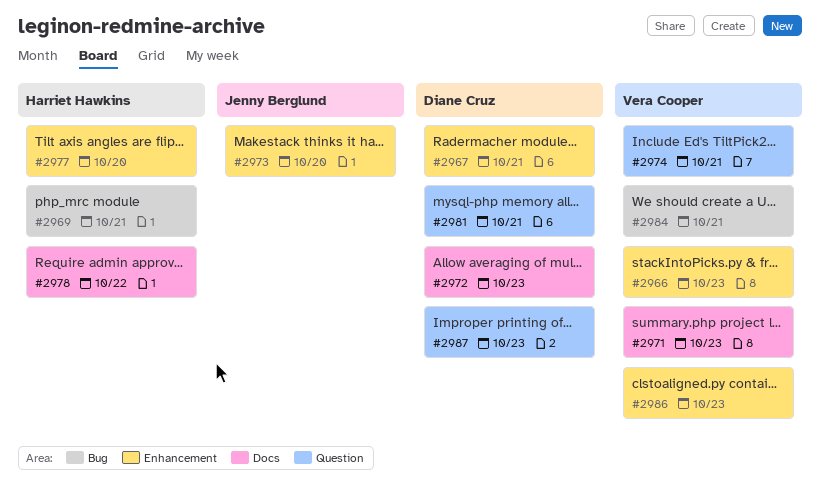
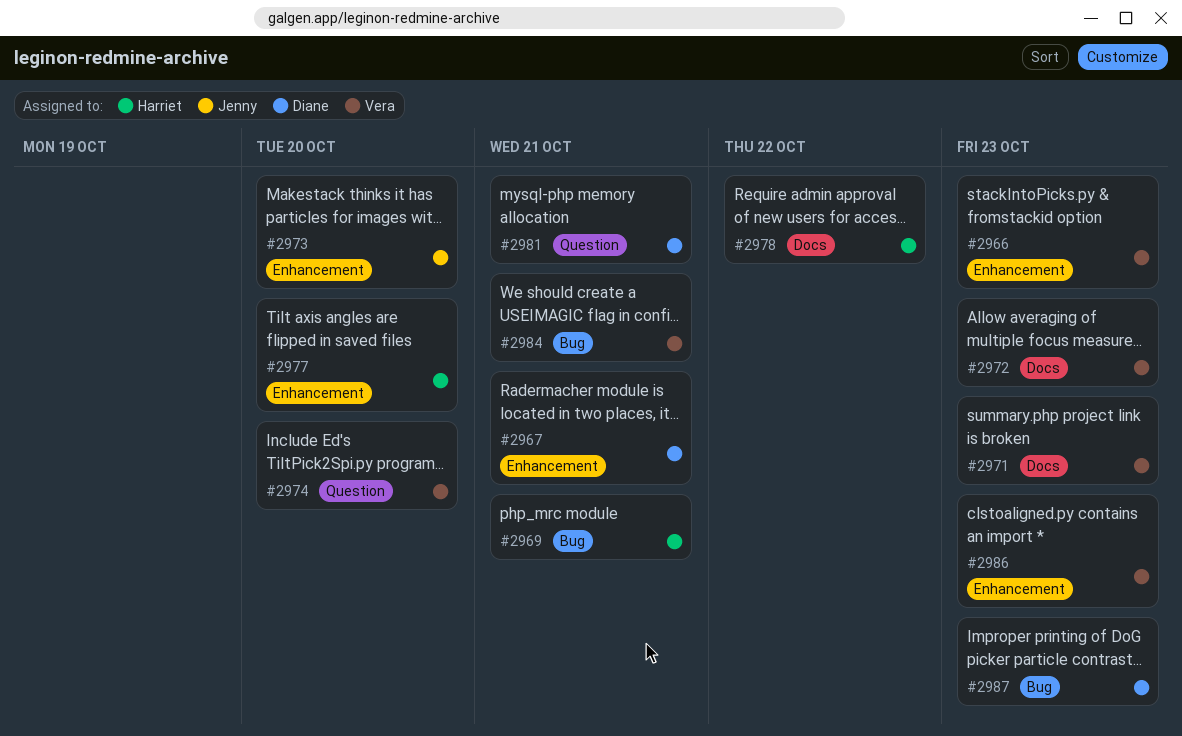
#2972, owner: Diane Cruz -> Vera Cooper
#2974, due: Oct 21 -> Oct 20
#2987, label: Question -> Bug

